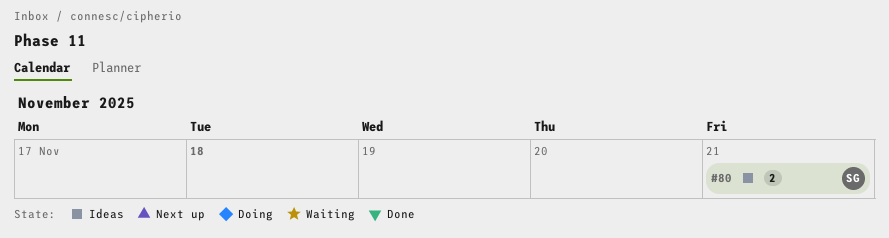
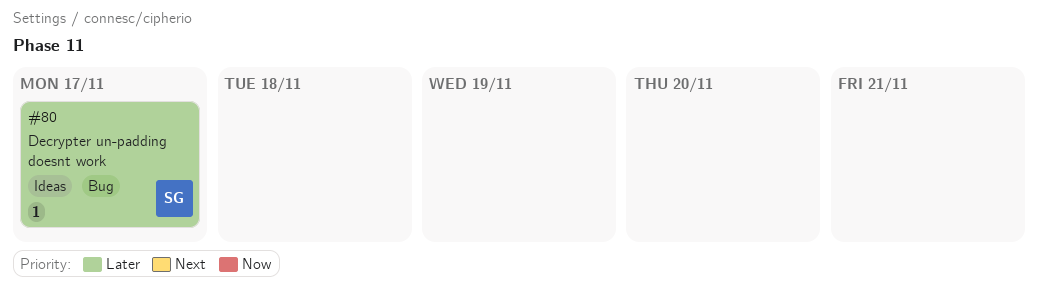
#80, estimate: 2 -> 1
#80, due: Nov 21 -> Nov 17

